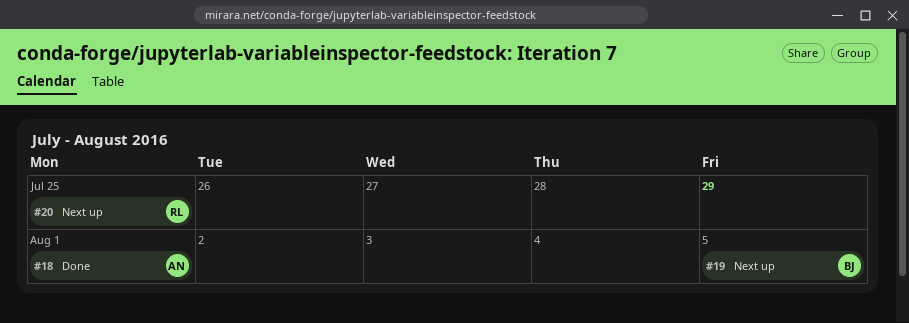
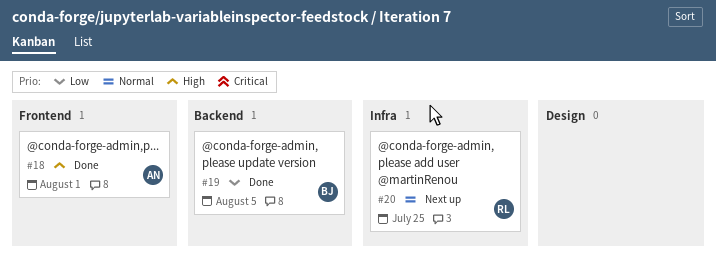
#19, status: Next up -> Done

